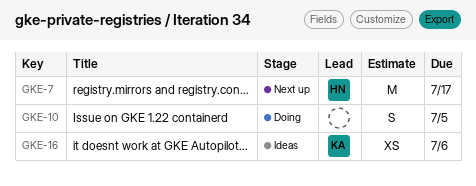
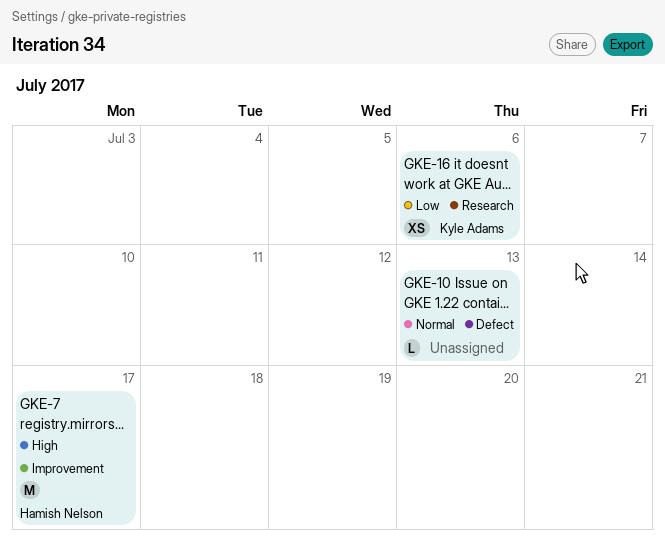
GKE-10, estimate: S -> L
GKE-10, due: Jul 5 -> Jul 13

